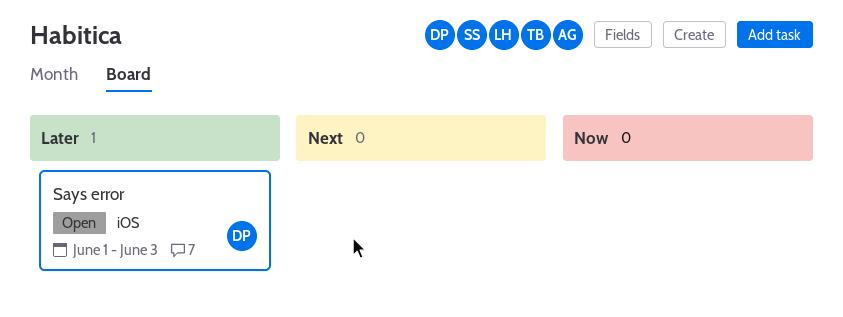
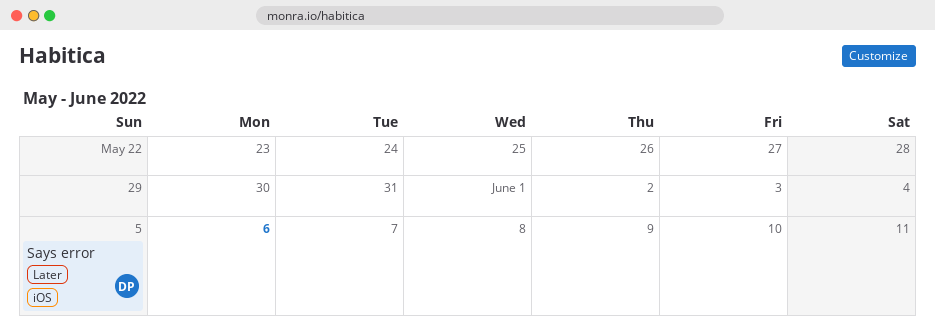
Says error, due: Jun 3 -> Jun 5

